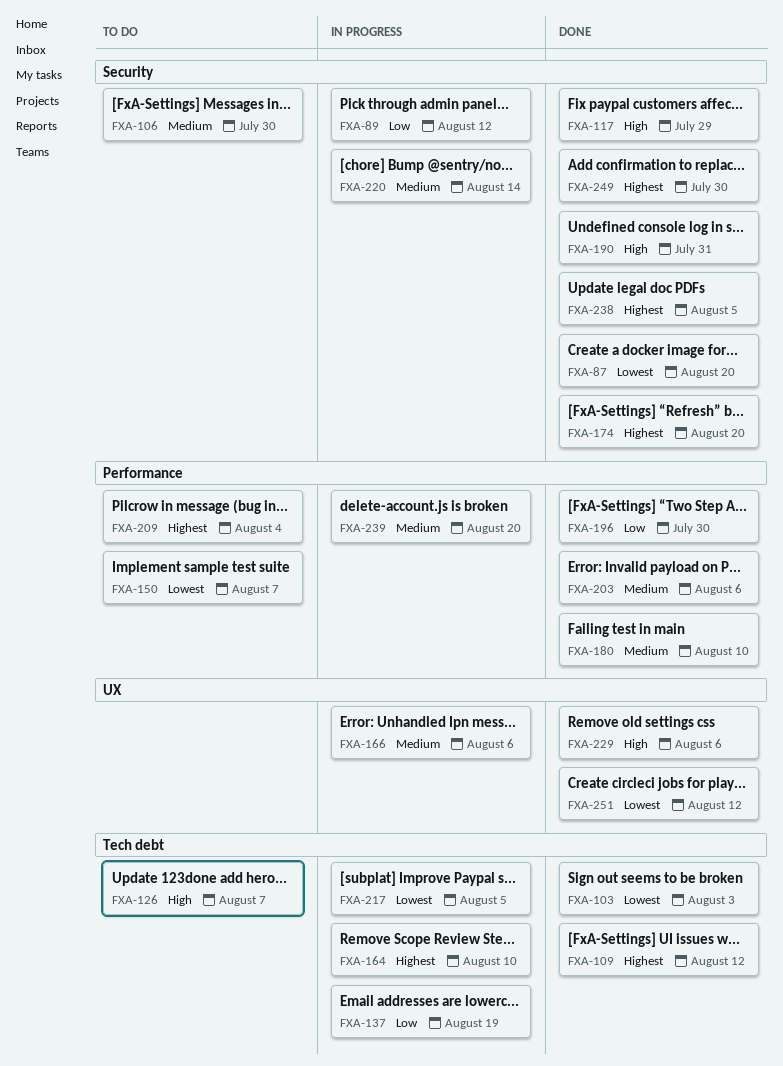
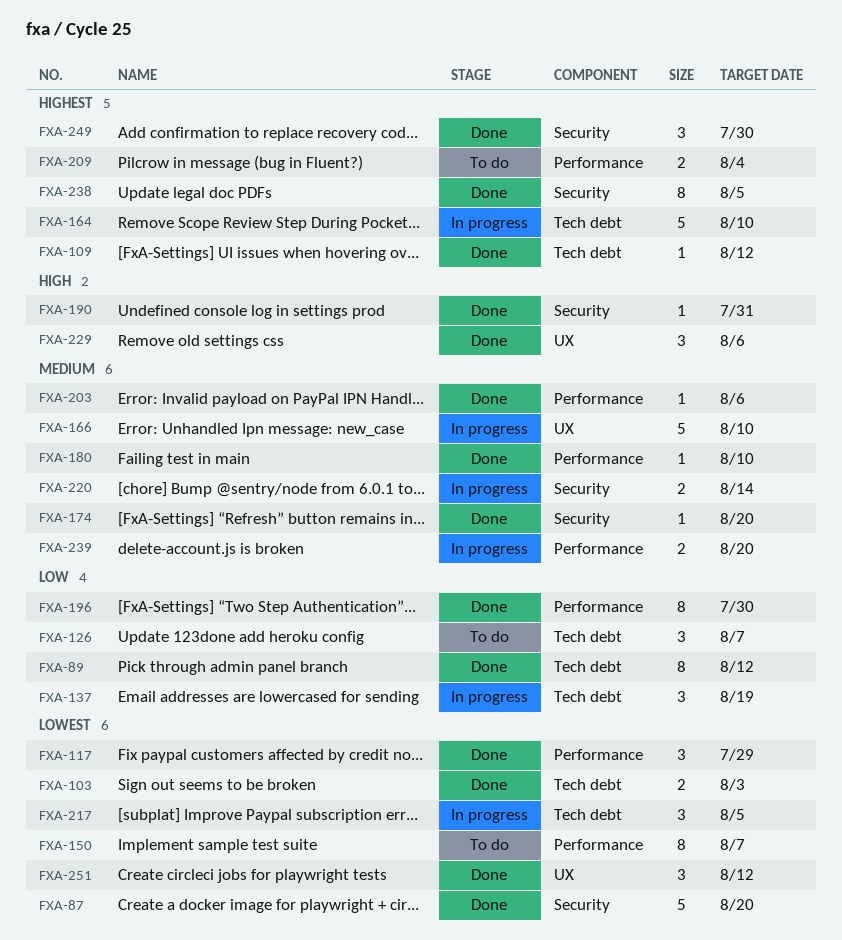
FXA-89, status: In progress -> Done
FXA-89, label: Security -> Tech debt
FXA-106: present -> none
FXA-117, priority: High -> Lowest
FXA-117, label: Security -> Performance
FXA-126, priority: High -> Low
FXA-166, due: Aug 6 -> Aug 10
FXA-174, priority: Highest -> Medium

